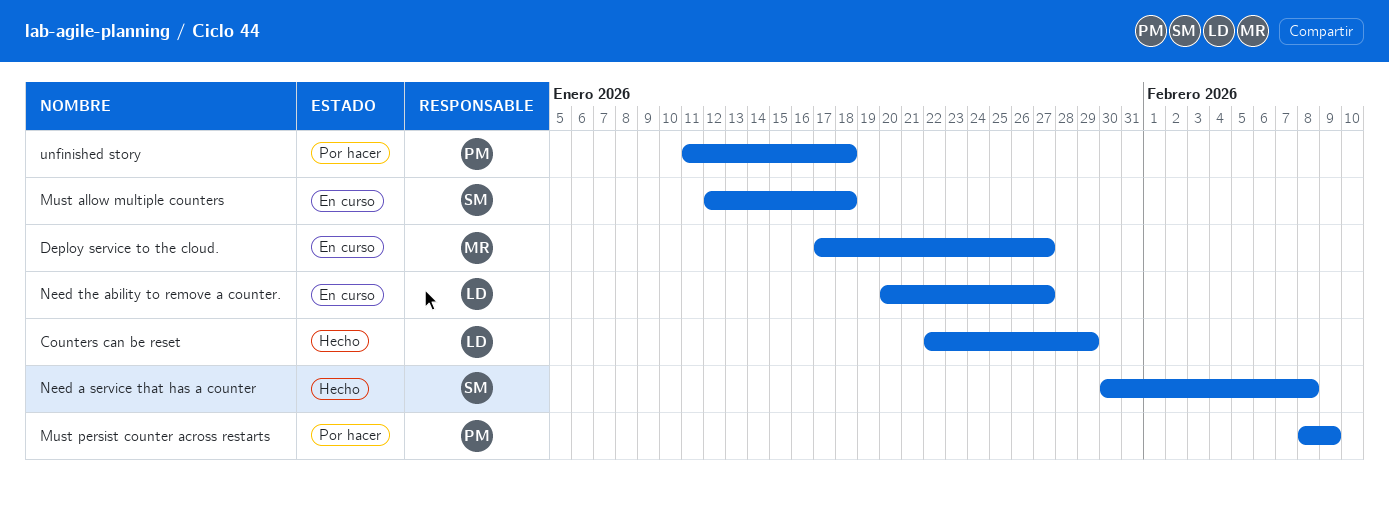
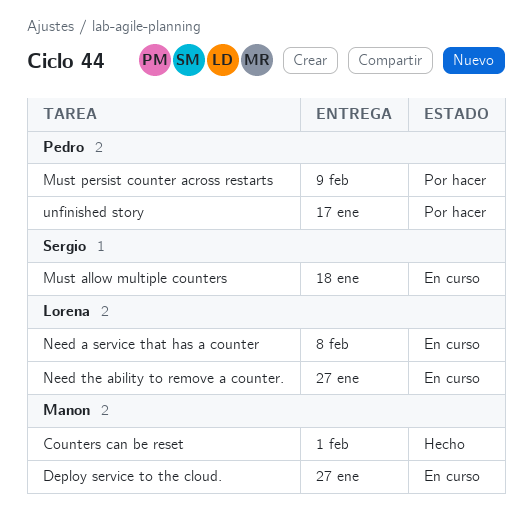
Counters can be reset, owner: Lorena -> Manon
Counters can be reset, due: Jan 29 -> Feb 1
Need a service that has a counter, status: Hecho -> En curso
Need a service that has a counter, owner: Sergio -> Lorena
unfinished story, due: Jan 18 -> Jan 17

